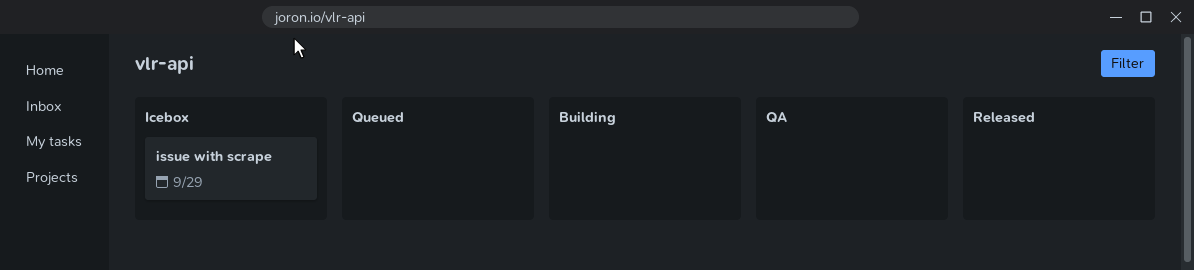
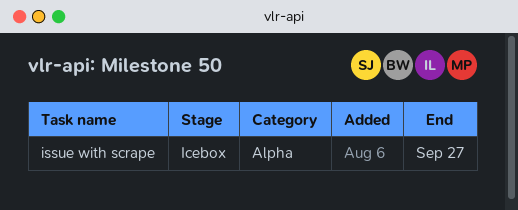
issue with scrape, due: Sep 29 -> Sep 27

